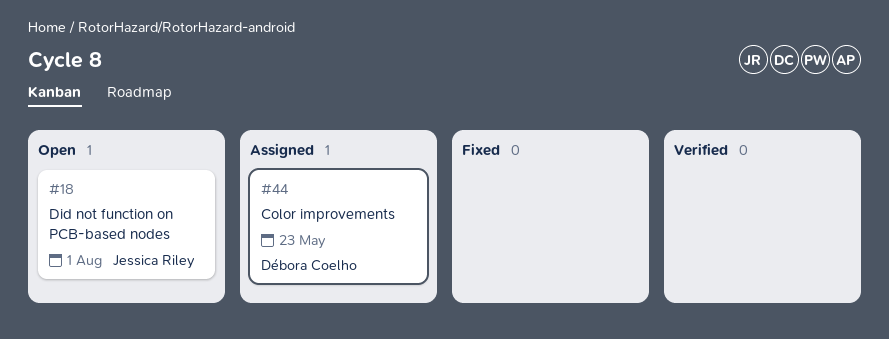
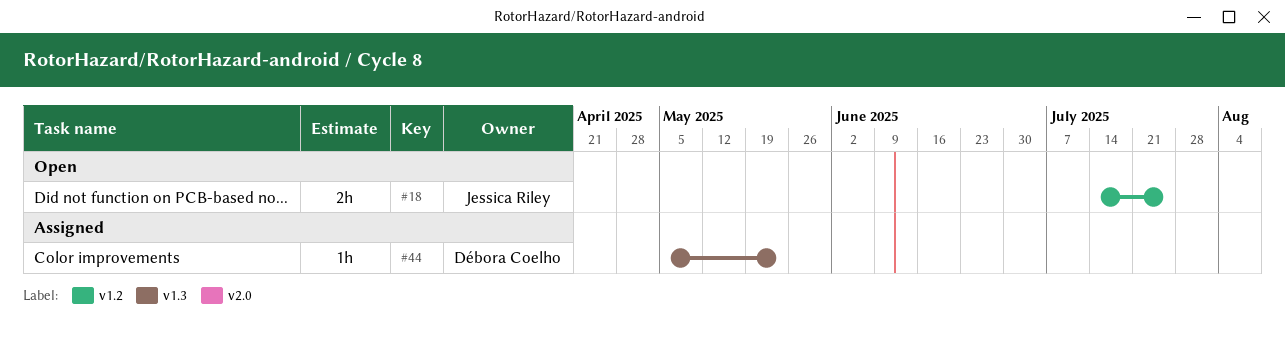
#18, due: Aug 1 -> Jul 25

